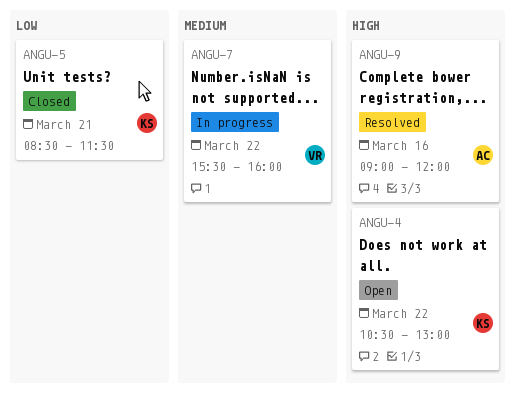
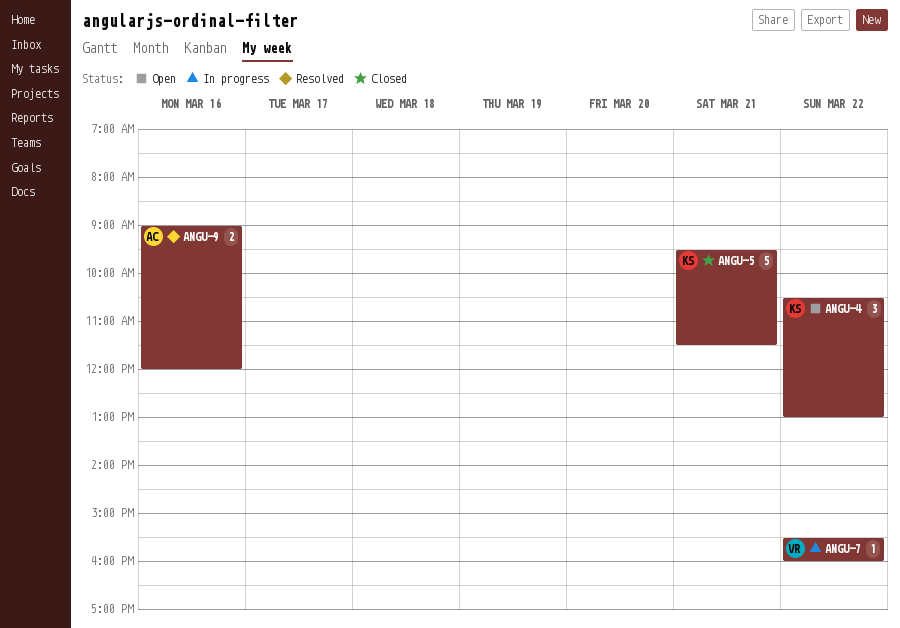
ANGU-5, begins: 08:30 -> 09:30

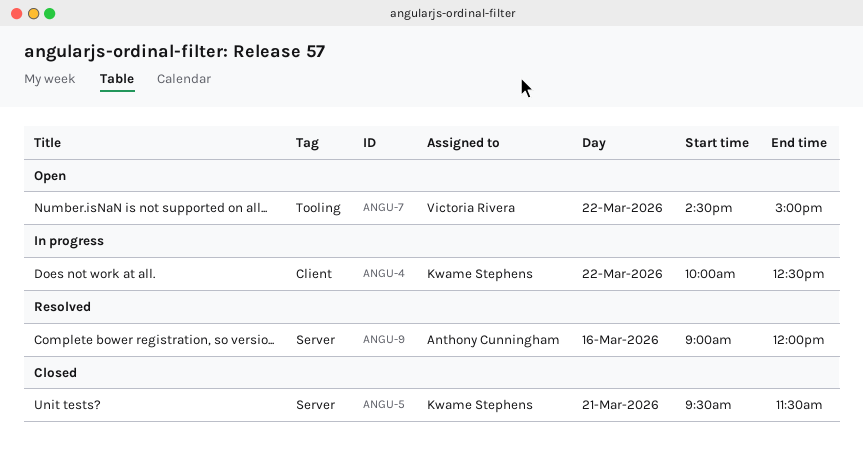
ANGU-4, status: Open -> In progress
ANGU-4, begins: 10:30 -> 10:00
ANGU-4, ends: 13:00 -> 12:30
ANGU-7, status: In progress -> Open
ANGU-7, begins: 15:30 -> 14:30
ANGU-7, ends: 16:00 -> 15:00

